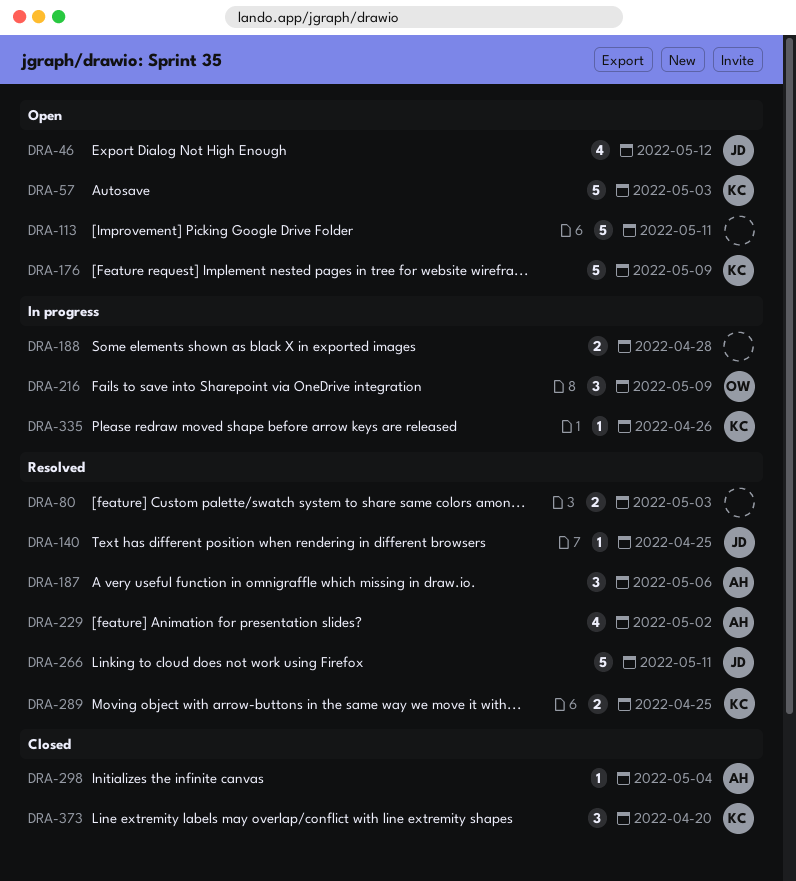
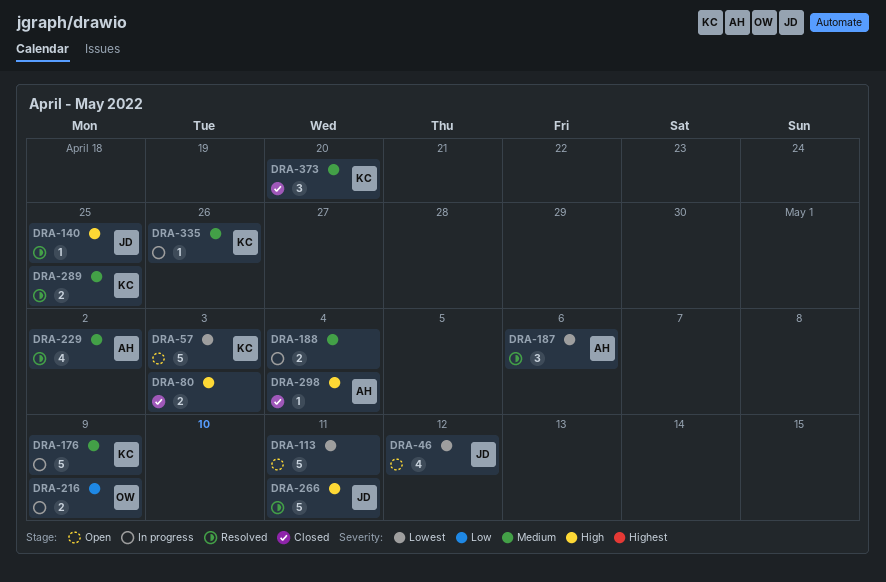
DRA-80, status: Resolved -> Closed
DRA-176, status: Open -> In progress
DRA-188, due: Apr 28 -> May 4
DRA-216, estimate: 3 -> 2

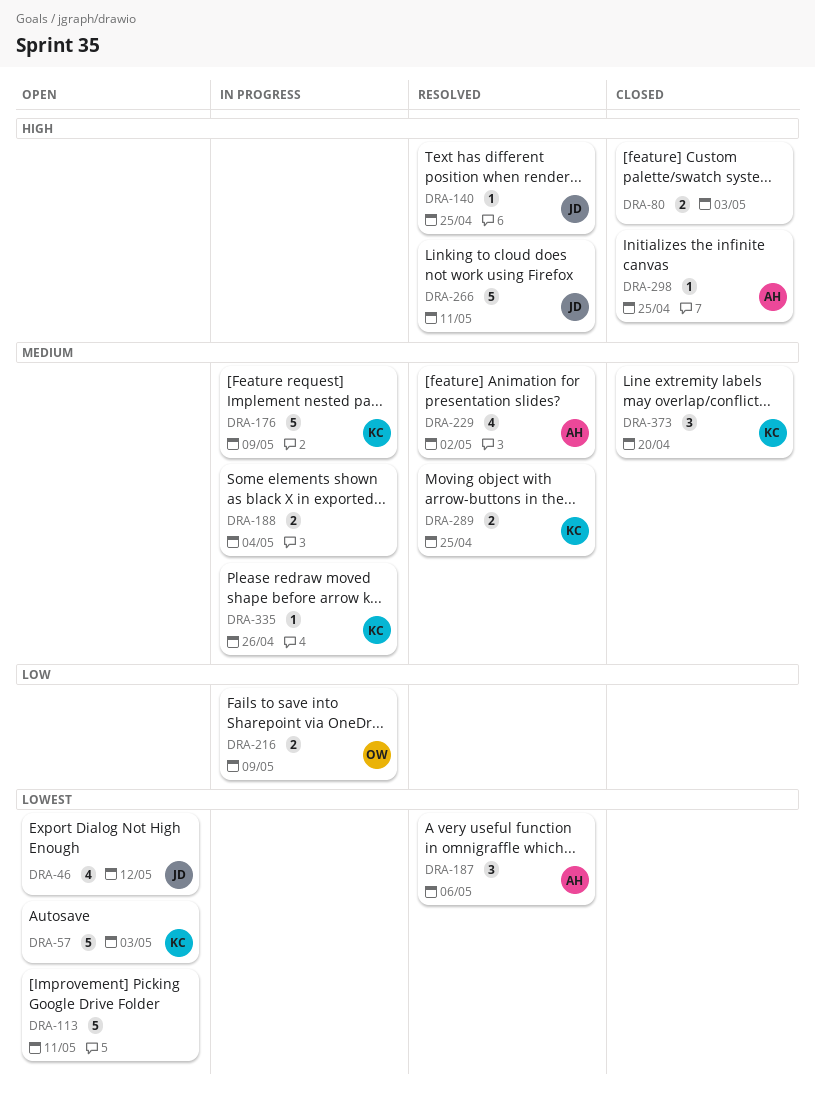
DRA-298, due: May 4 -> Apr 25

